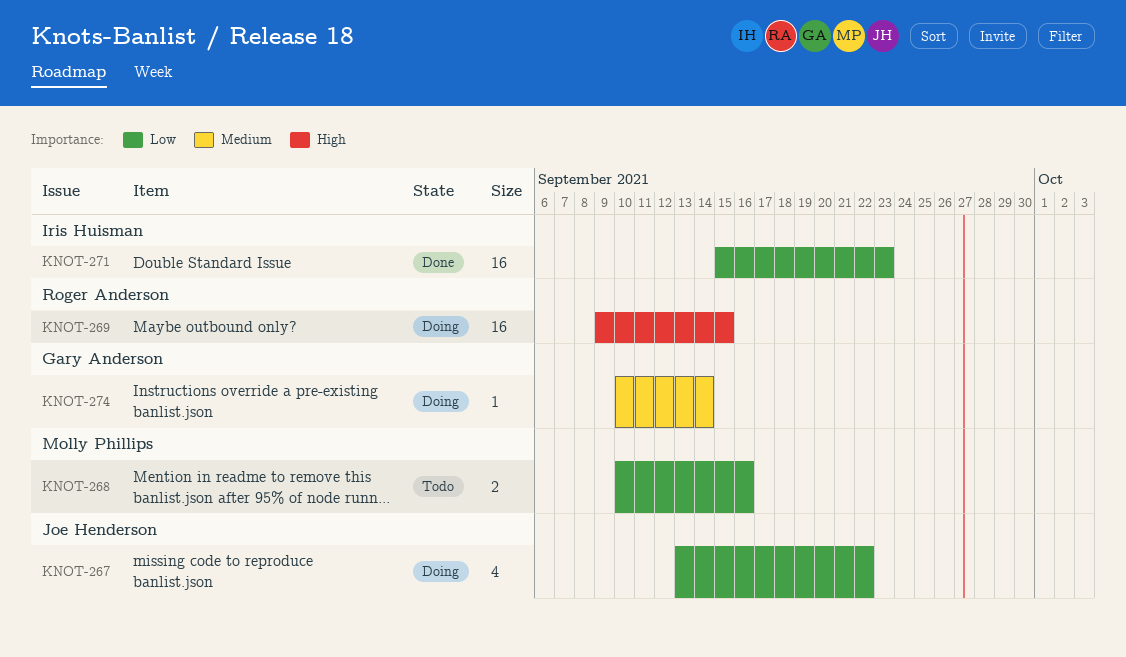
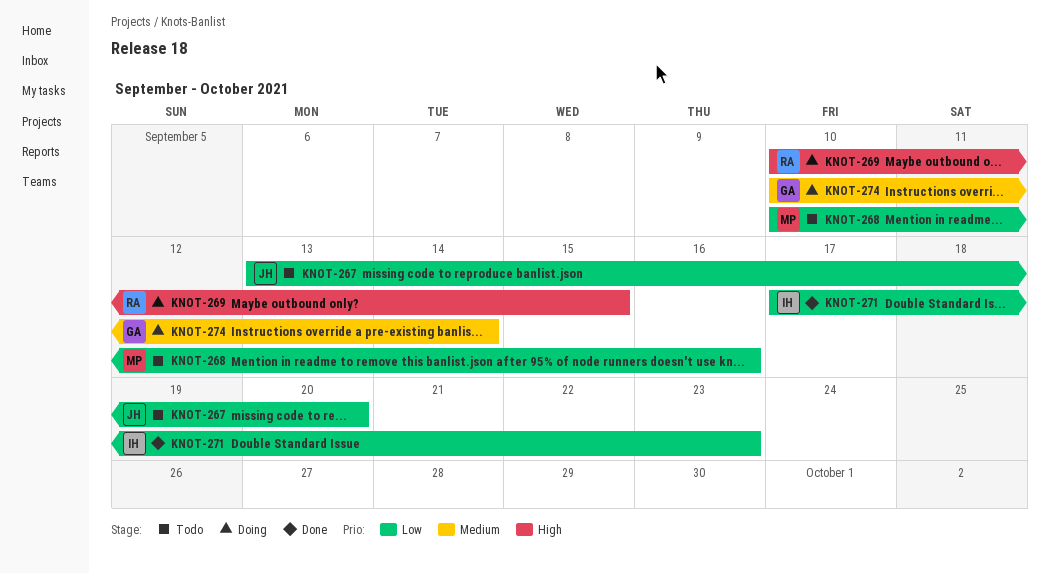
KNOT-267, status: Doing -> Todo
KNOT-267, due: Sep 22 -> Sep 20
KNOT-269, start: Sep 9 -> Sep 10
KNOT-271, start: Sep 15 -> Sep 17

